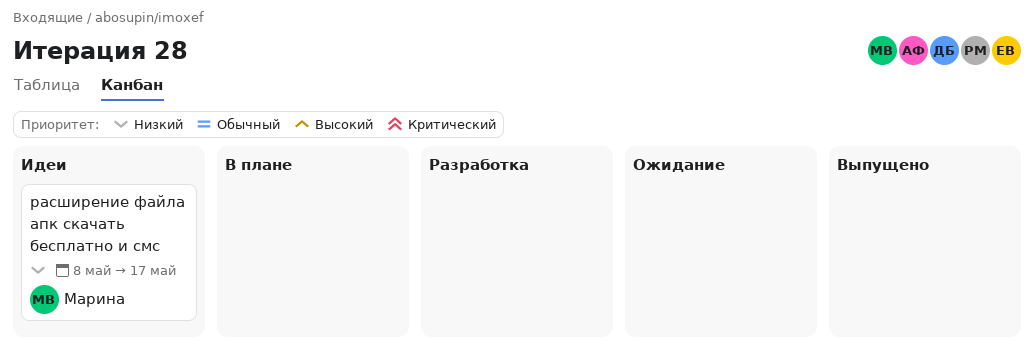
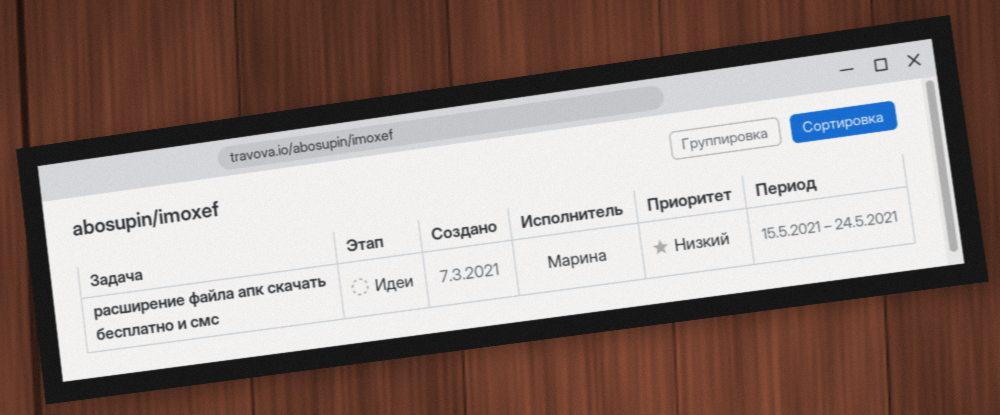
расширение файла апк скачать бесплатно и смс, start: May 8 -> May 15
расширение файла апк скачать бесплатно и смс, due: May 17 -> May 24

